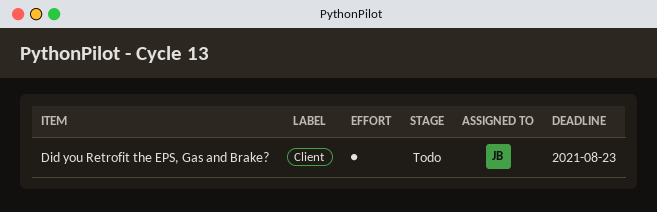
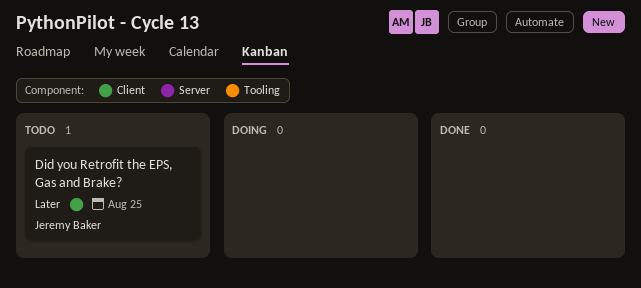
Did you Retrofit the EPS, Gas and Brake?, due: Aug 23 -> Aug 25

